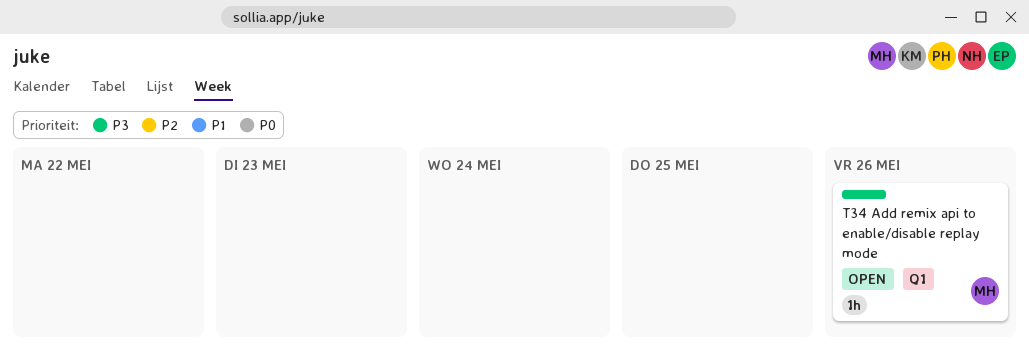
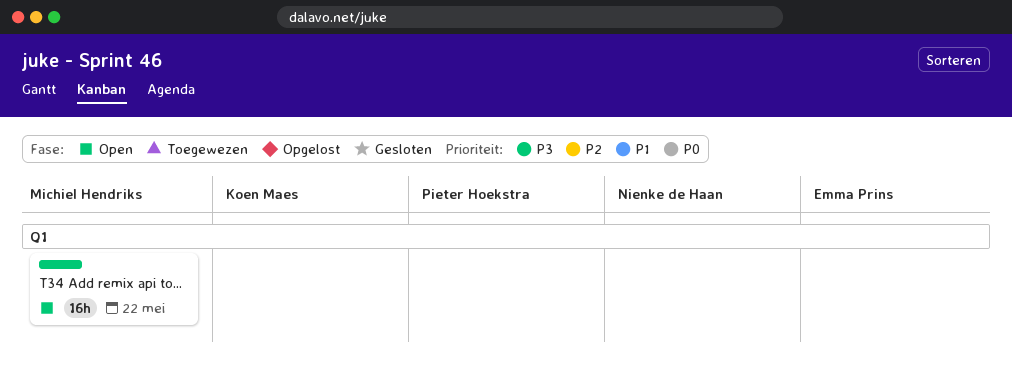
T34, estimate: 1h -> 16h
T34, due: May 26 -> May 22

